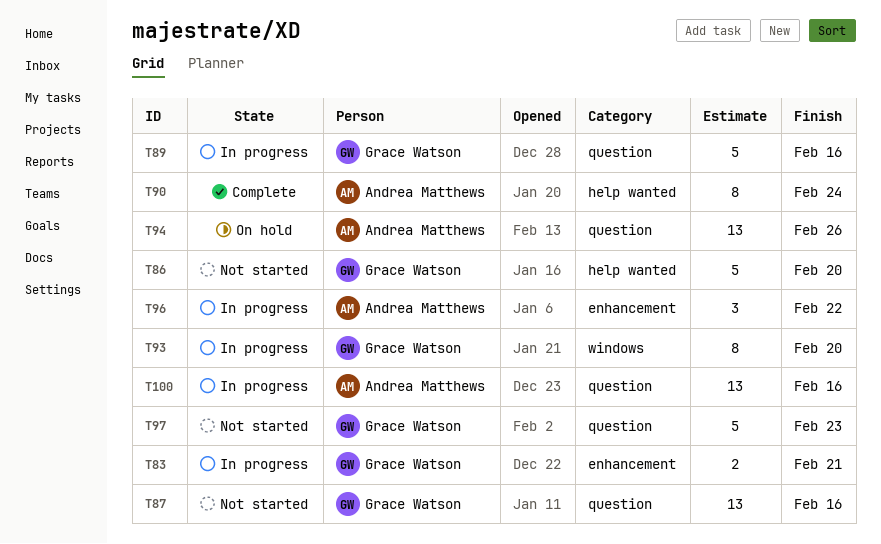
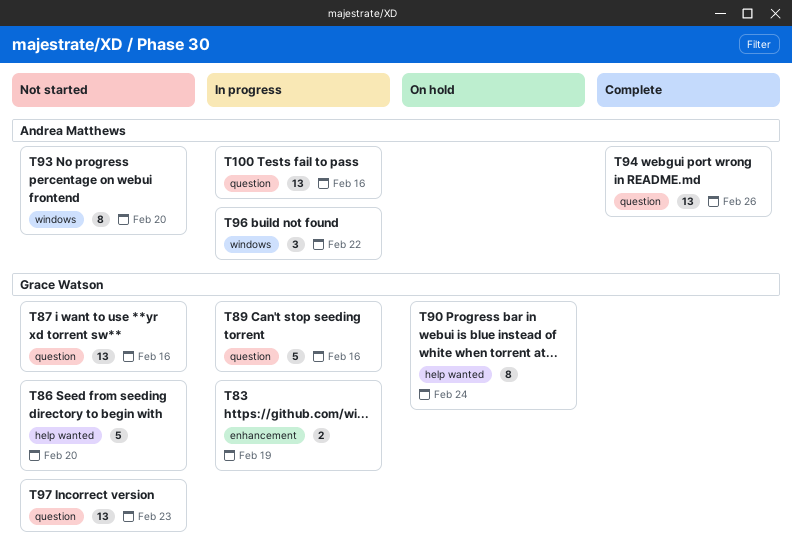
T83, due: Feb 21 -> Feb 19
T90, status: Complete -> On hold
T90, owner: Andrea Matthews -> Grace Watson
T93, status: In progress -> Not started
T93, owner: Grace Watson -> Andrea Matthews
T94, status: On hold -> Complete
T96, label: enhancement -> windows
T97, estimate: 5 -> 13

